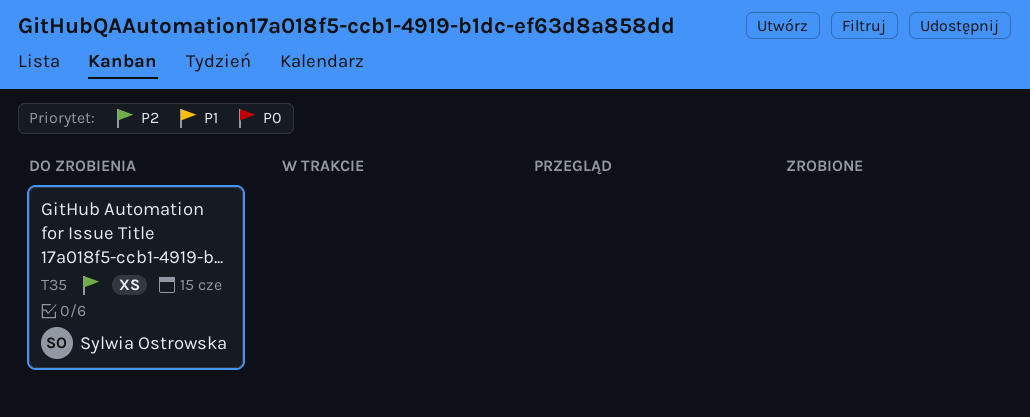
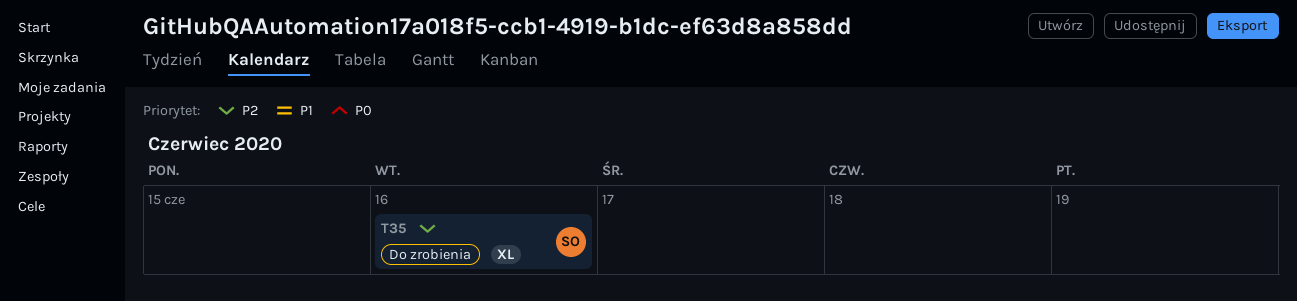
T35, estimate: XS -> XL
T35, due: Jun 15 -> Jun 16

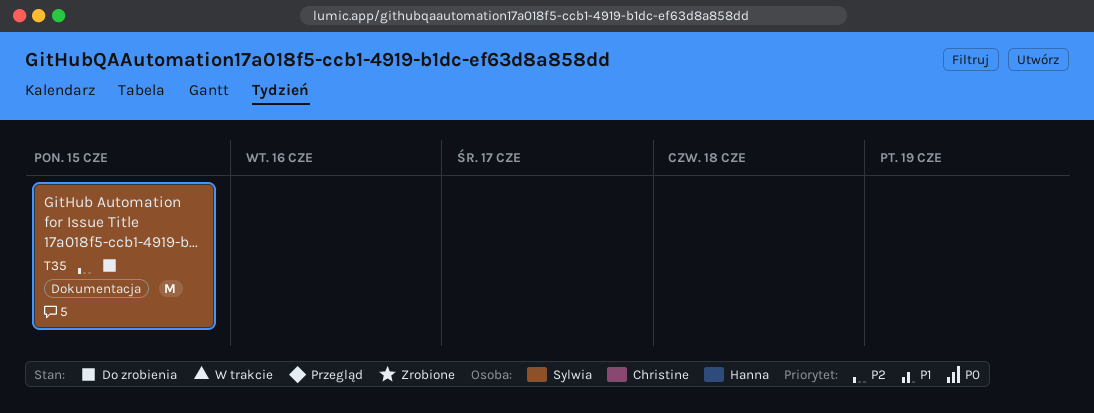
T35, estimate: XL -> M
T35, due: Jun 16 -> Jun 15

